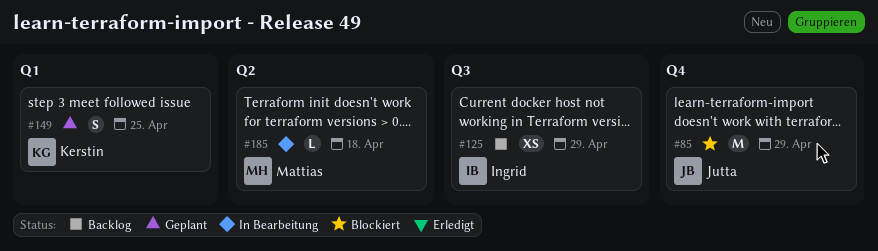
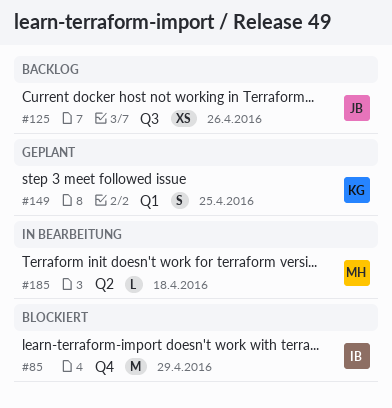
#85, owner: Jutta -> Ingrid
#125, owner: Ingrid -> Jutta
#125, due: Apr 29 -> Apr 26

